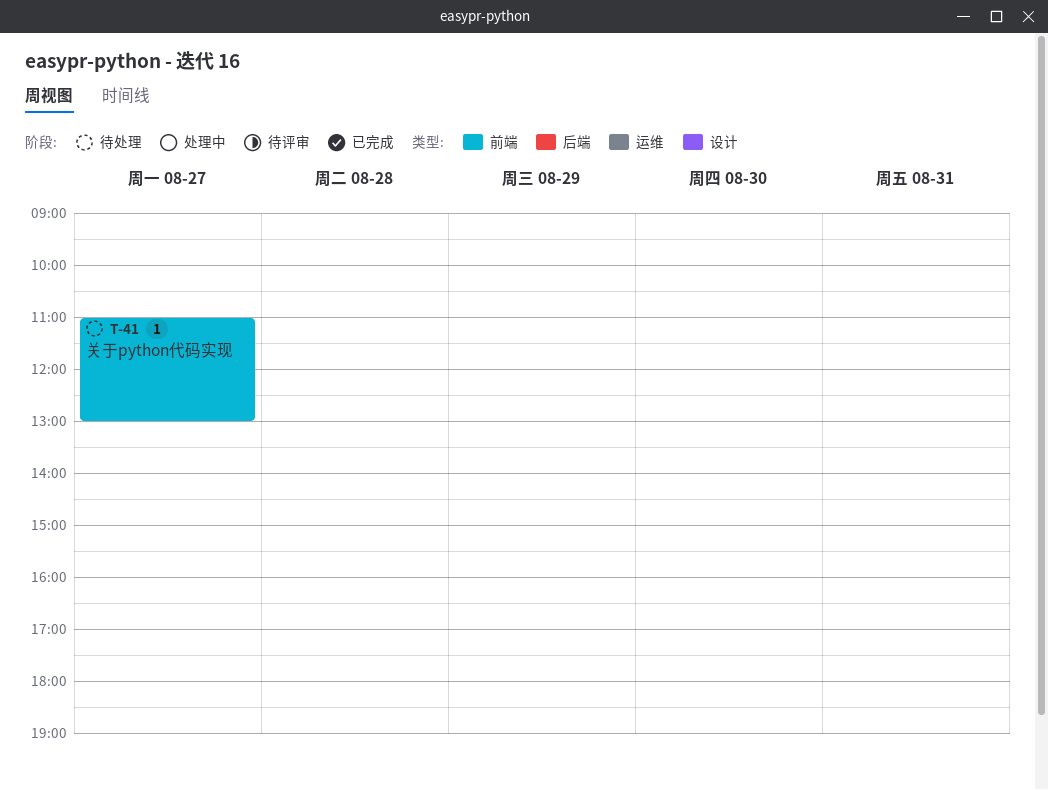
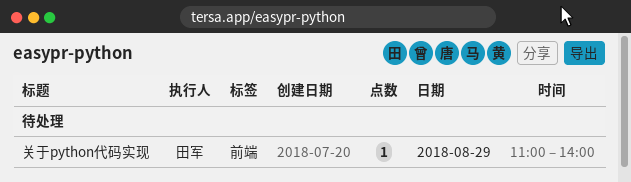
关于python代码实现, day: Aug 27 -> Aug 29
关于python代码实现, ends: 13:00 -> 14:00

